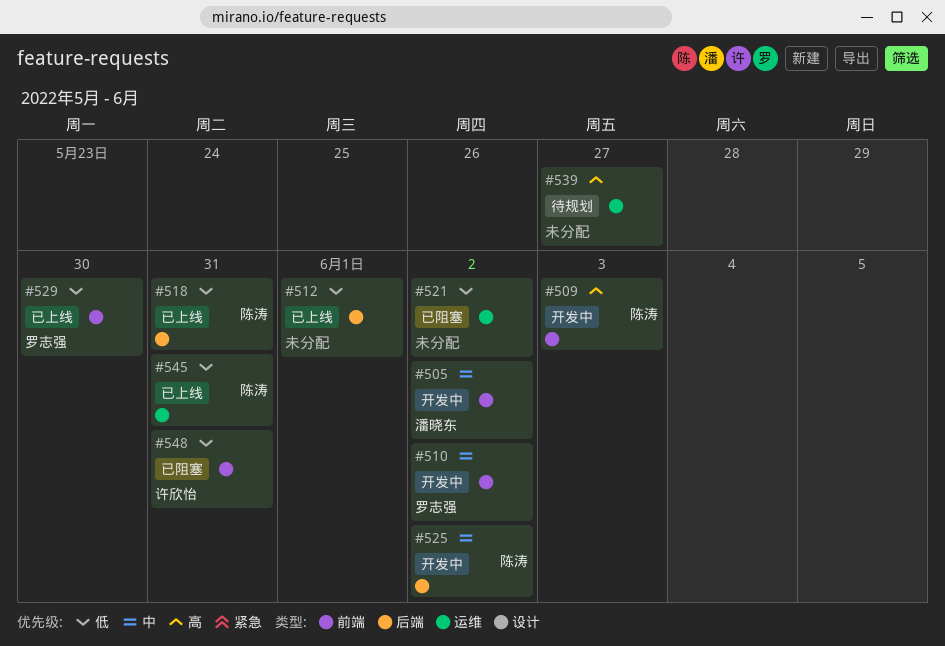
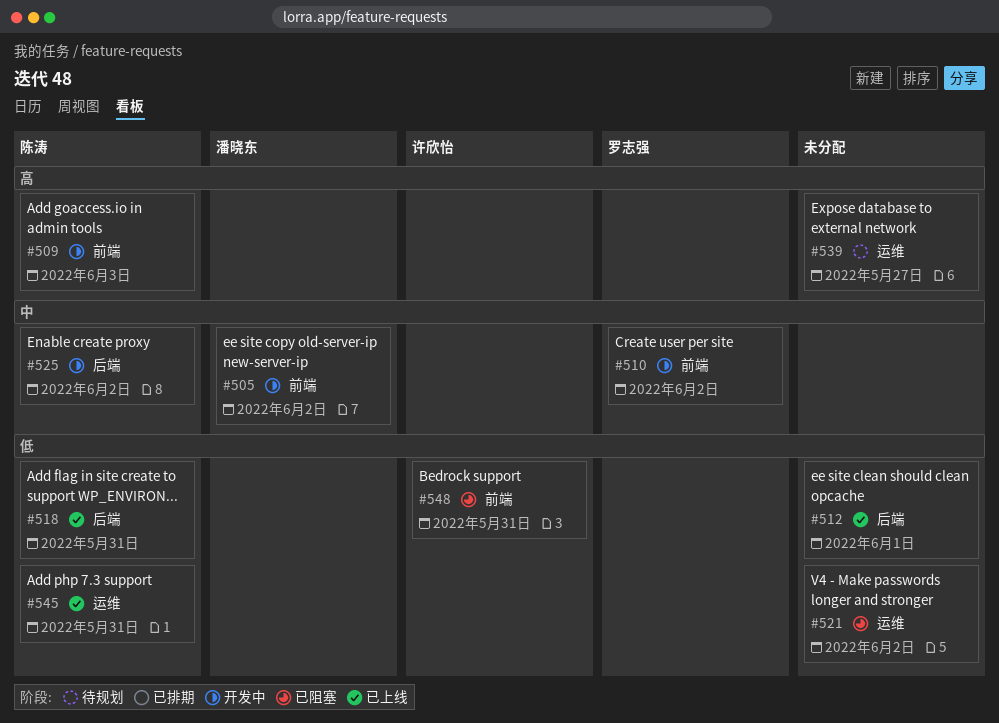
#529: present -> none

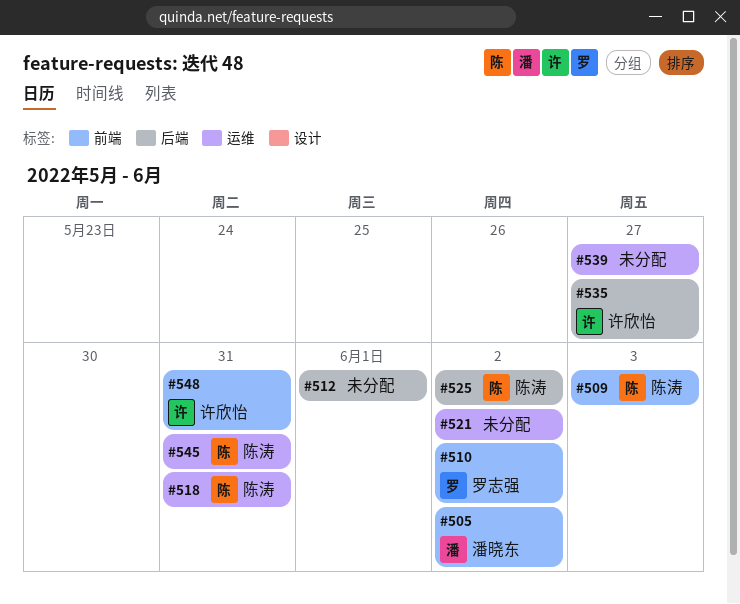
#518, label: 后端 -> 运维
#535: none -> present

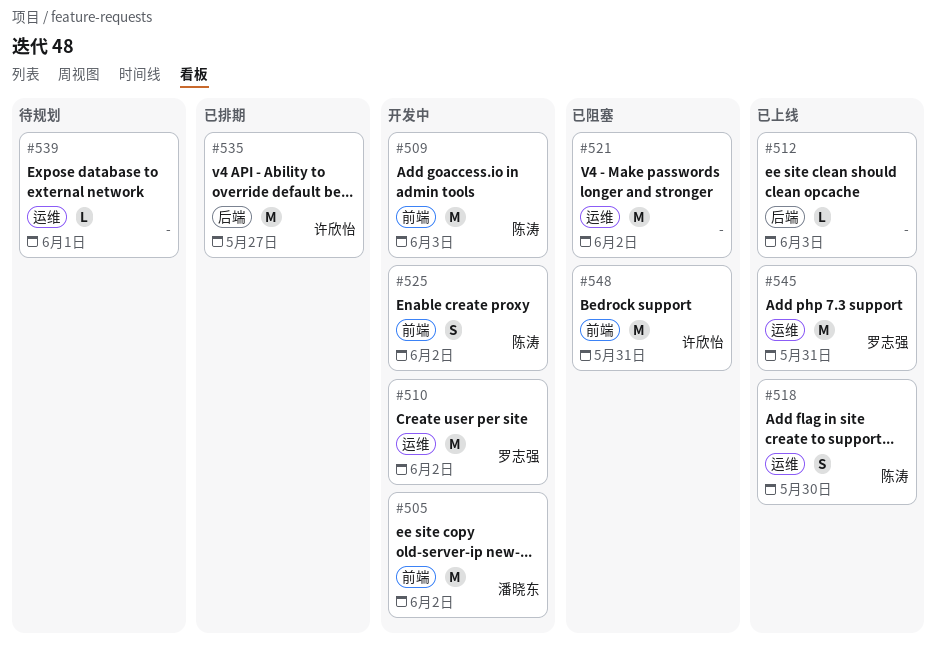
#510, label: 前端 -> 运维
#512, due: Jun 1 -> Jun 3
#518, due: May 31 -> May 30
#525, label: 后端 -> 前端
#539, due: May 27 -> Jun 1
#545, owner: 陈涛 -> 罗志强

